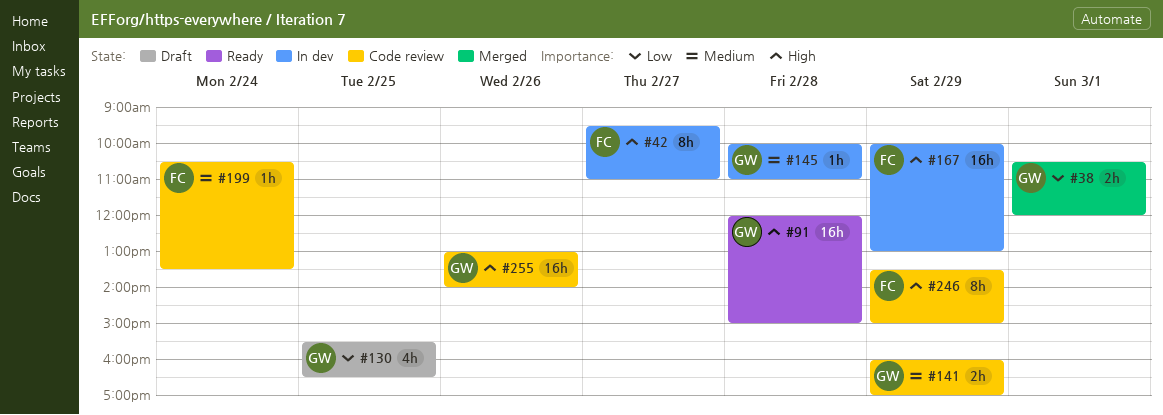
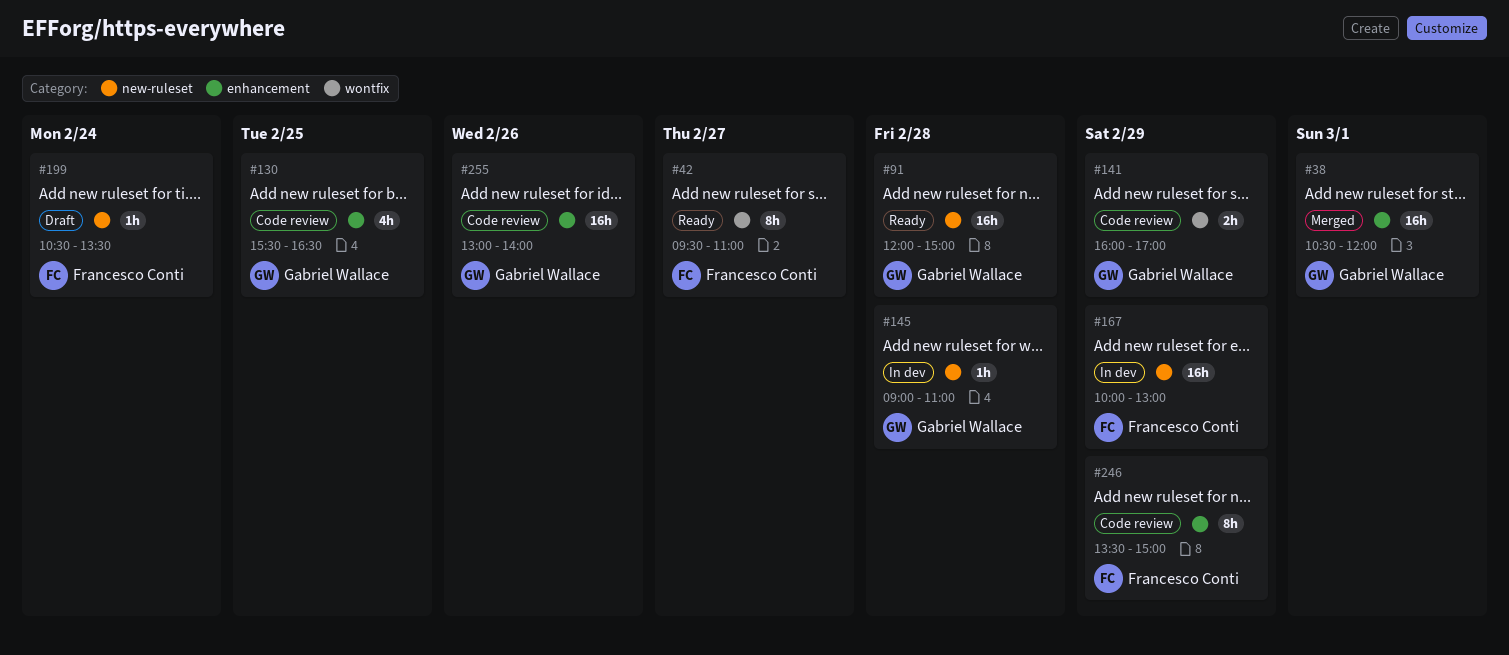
#38, estimate: 2h -> 16h
#42, status: In dev -> Ready
#130, status: Draft -> Code review
#145, begins: 10:00 -> 09:00
#199, status: Code review -> Draft

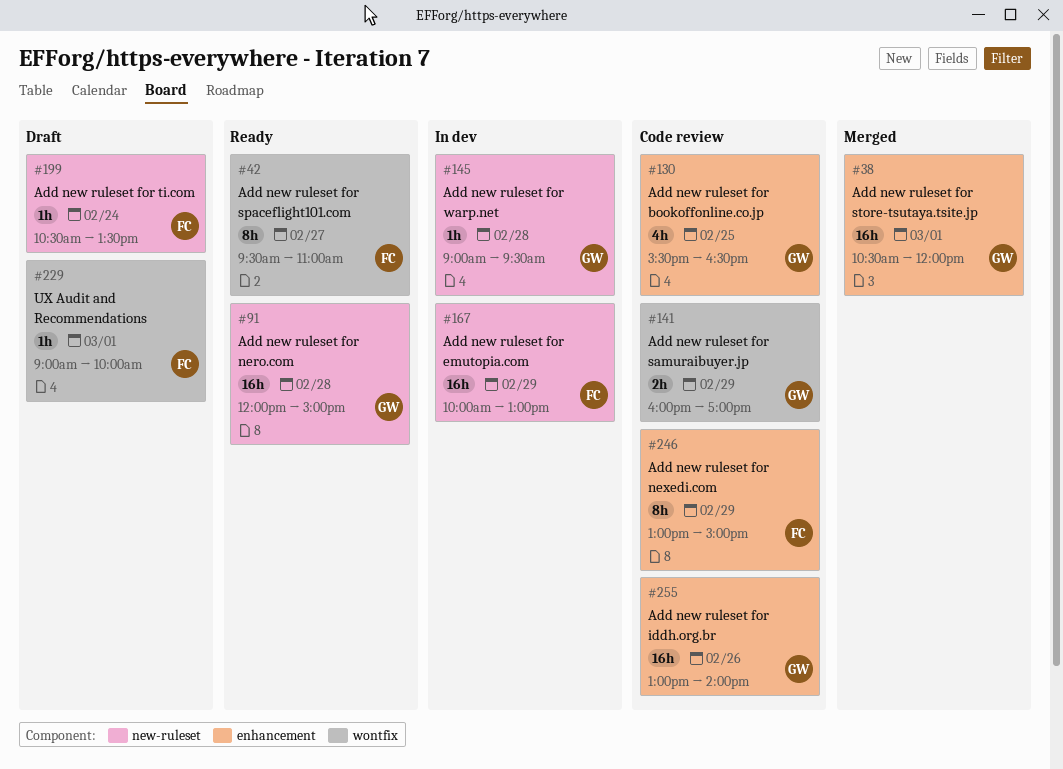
#145, ends: 11:00 -> 09:30
#229: none -> present
#246, begins: 13:30 -> 13:00

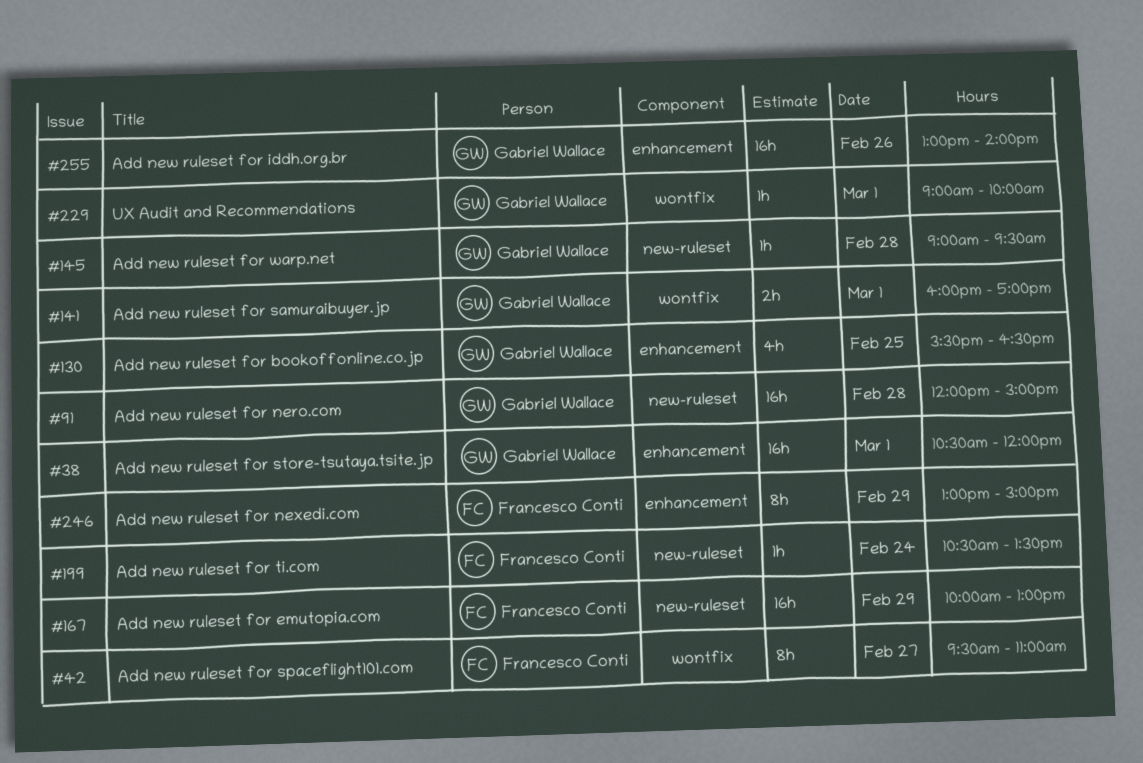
#141, day: Feb 29 -> Mar 1
#229, owner: Francesco Conti -> Gabriel Wallace

